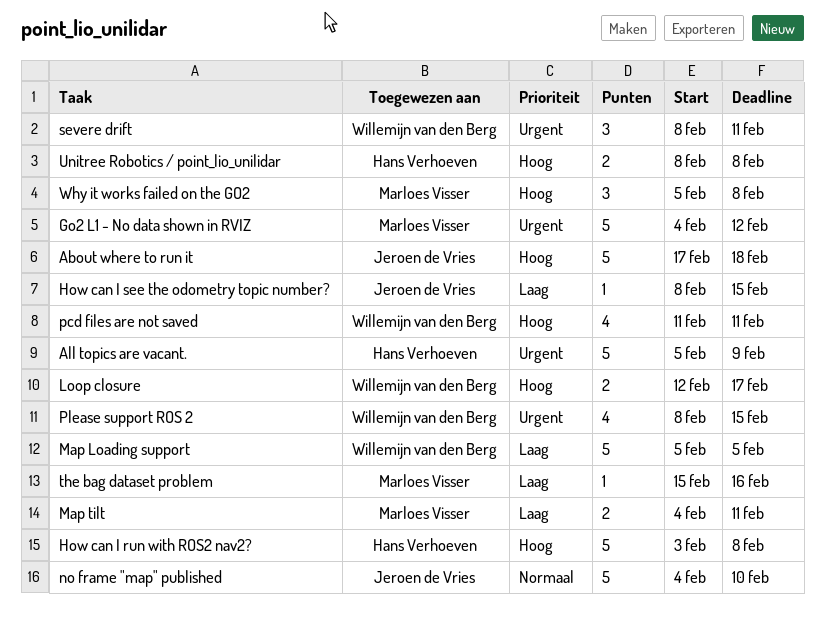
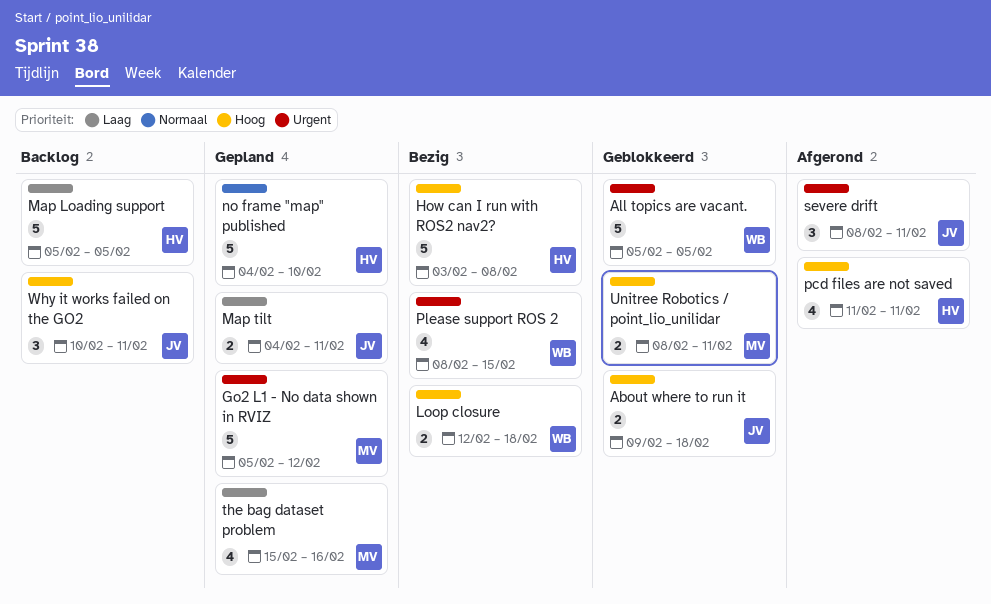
About where to run it, estimate: 5 -> 2
About where to run it, start: Feb 17 -> Feb 9
All topics are vacant., owner: Hans Verhoeven -> Willemijn van den Berg
All topics are vacant., due: Feb 9 -> Feb 5
Go2 L1 - No data shown in RVIZ, start: Feb 4 -> Feb 5
How can I see the odometry topic number?: present -> none
Loop closure, due: Feb 17 -> Feb 18
Map Loading support, owner: Willemijn van den Berg -> Hans Verhoeven
Map tilt, owner: Marloes Visser -> Jeroen de Vries
no frame "map" published, owner: Jeroen de Vries -> Hans Verhoeven
pcd files are not saved, owner: Willemijn van den Berg -> Hans Verhoeven
severe drift, owner: Willemijn van den Berg -> Jeroen de Vries
the bag dataset problem, estimate: 1 -> 4
Unitree Robotics / point_lio_unilidar, owner: Hans Verhoeven -> Marloes Visser
Unitree Robotics / point_lio_unilidar, due: Feb 8 -> Feb 11
Why it works failed on the GO2, owner: Marloes Visser -> Jeroen de Vries
Why it works failed on the GO2, start: Feb 5 -> Feb 10
Why it works failed on the GO2, due: Feb 8 -> Feb 11

